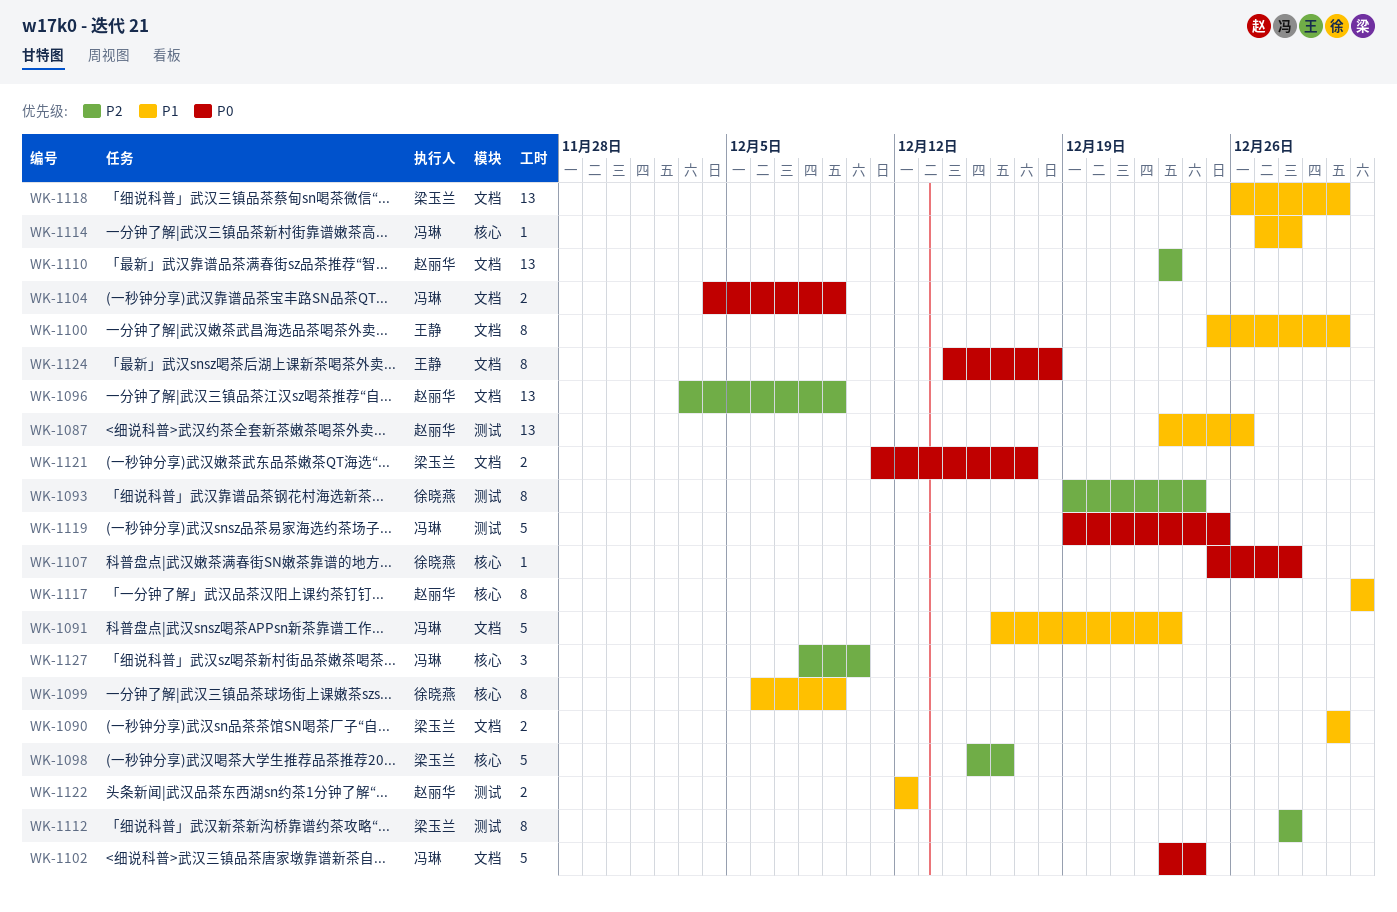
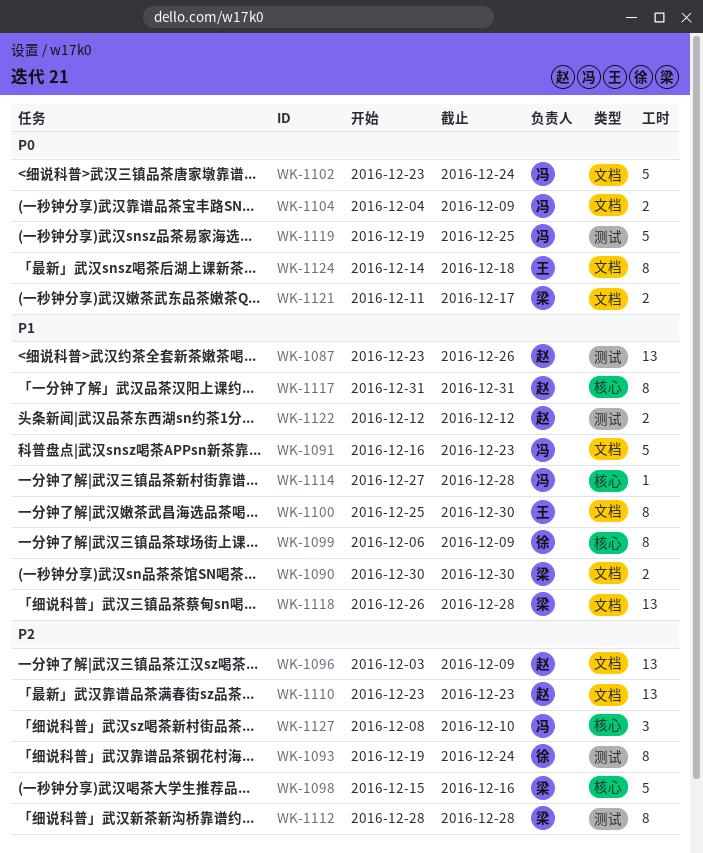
WK-1107: present -> none
WK-1118, due: Dec 30 -> Dec 28

